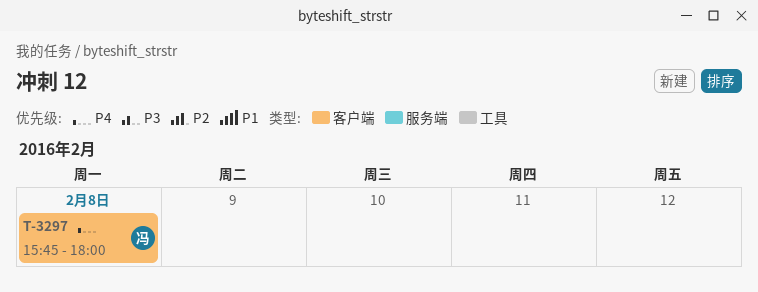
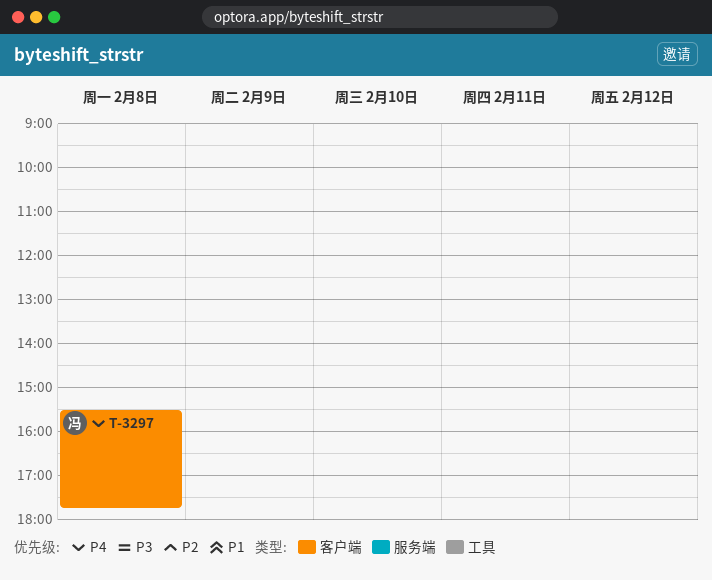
T-3297, begins: 15:45 -> 15:30
T-3297, ends: 18:00 -> 17:45

